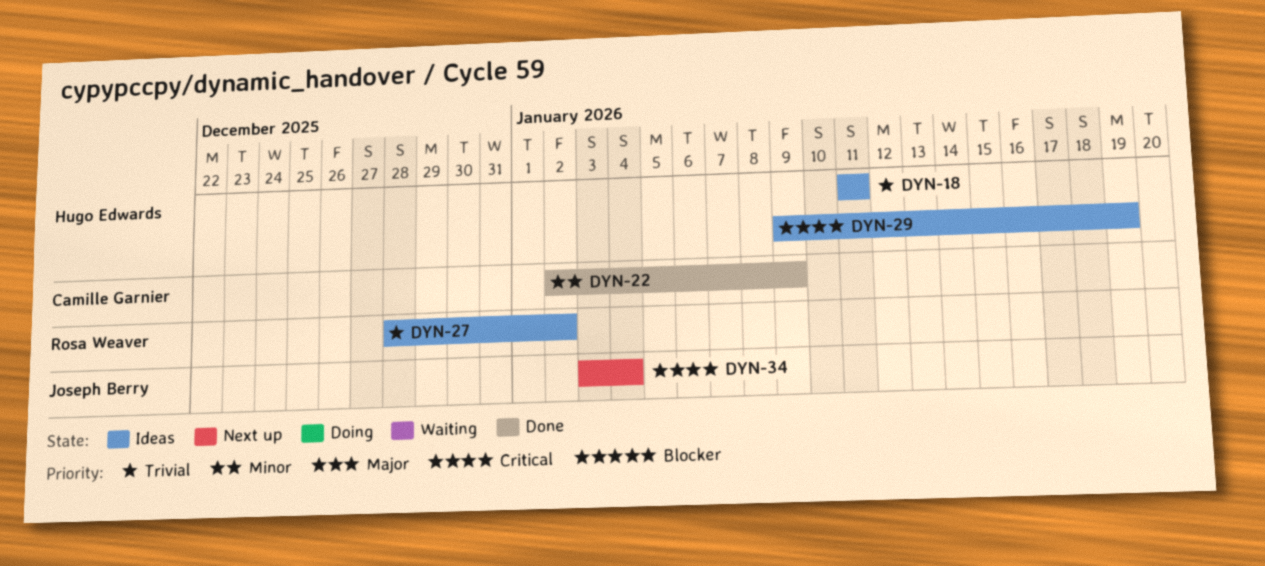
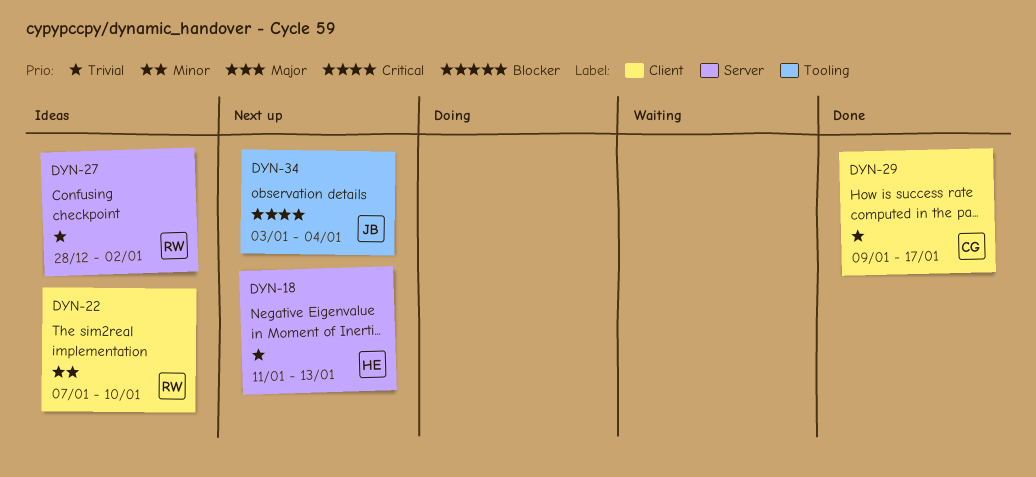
DYN-18, status: Ideas -> Next up
DYN-18, due: Jan 11 -> Jan 13
DYN-22, status: Done -> Ideas
DYN-22, owner: Camille Garnier -> Rosa Weaver
DYN-22, start: Jan 2 -> Jan 7
DYN-22, due: Jan 9 -> Jan 10
DYN-29, status: Ideas -> Done
DYN-29, owner: Hugo Edwards -> Camille Garnier
DYN-29, priority: Critical -> Trivial
DYN-29, due: Jan 19 -> Jan 17

